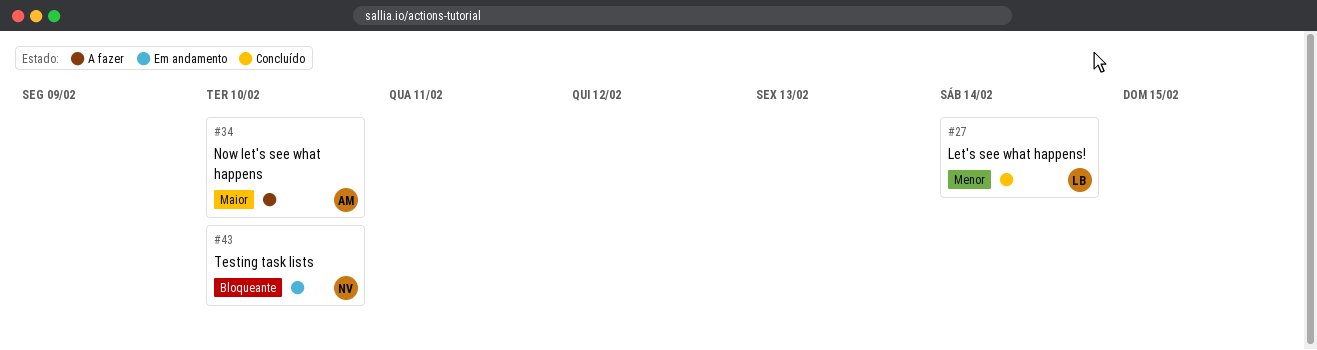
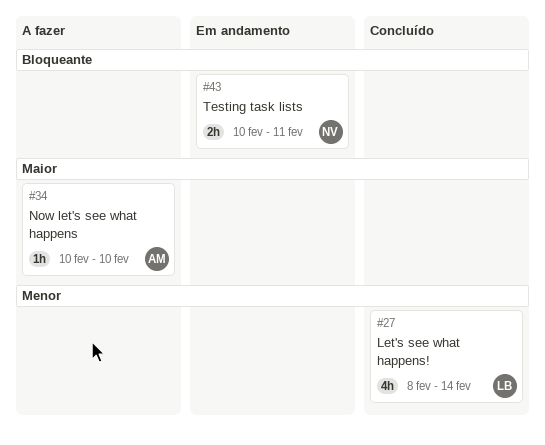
#43, due: Feb 10 -> Feb 11

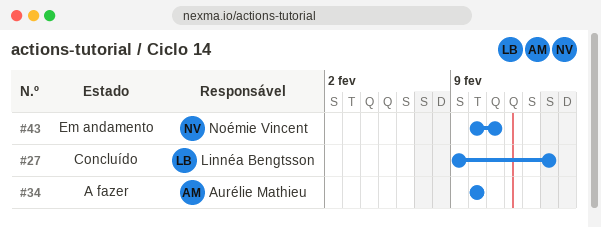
#27, start: Feb 8 -> Feb 9

